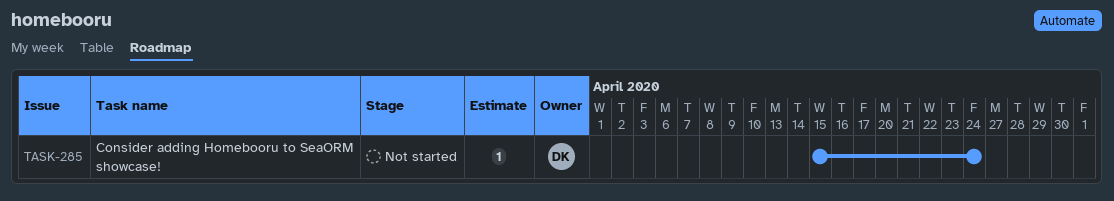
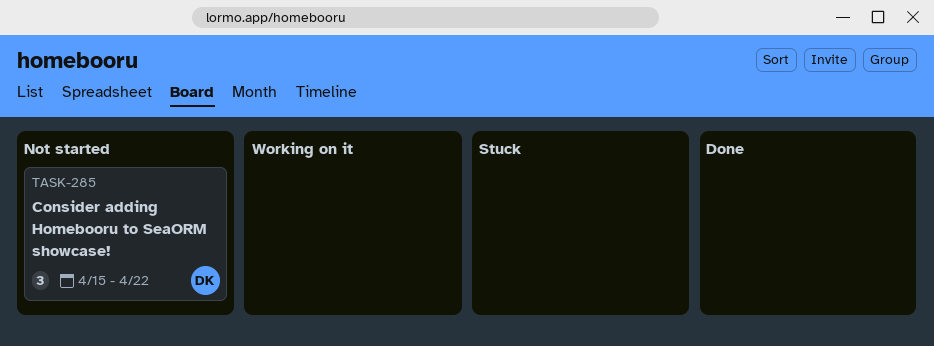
TASK-285, estimate: 1 -> 3
TASK-285, due: Apr 24 -> Apr 22

